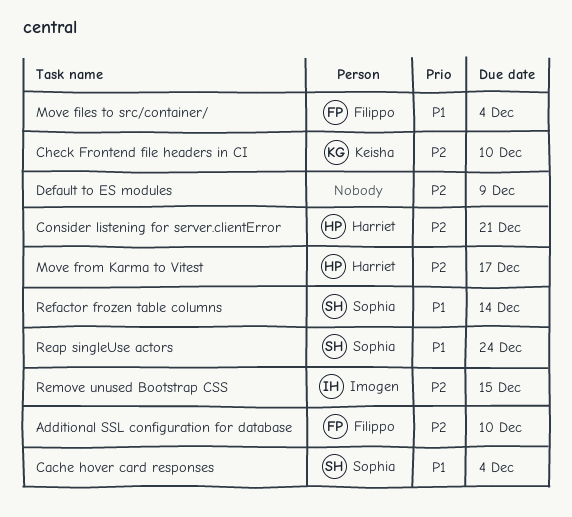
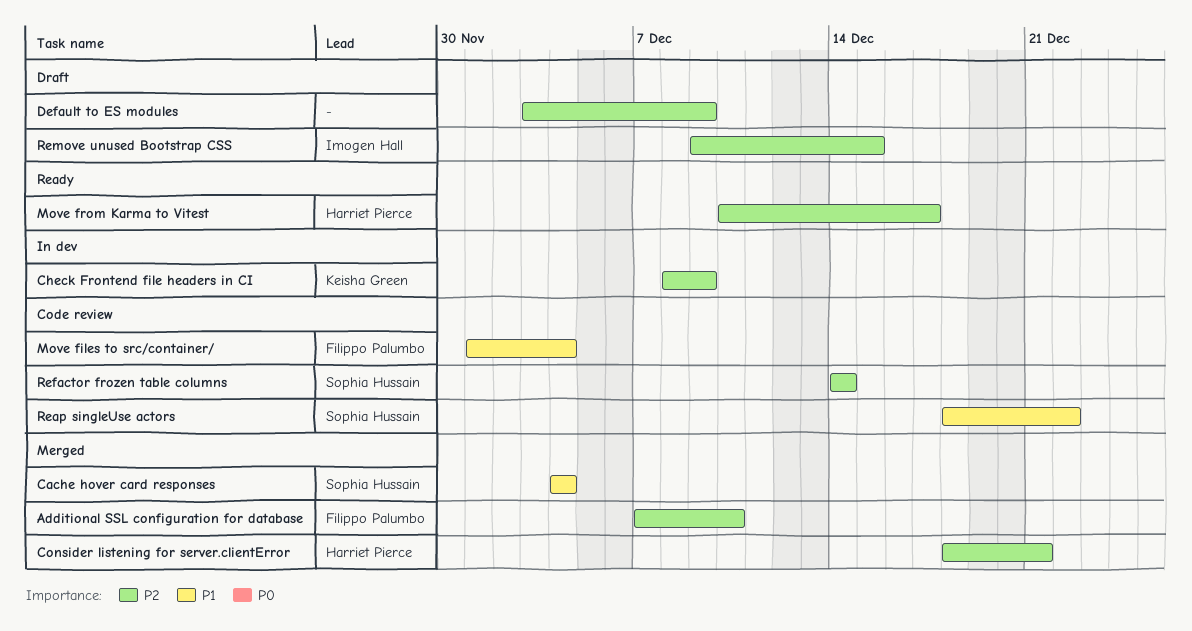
Check Frontend file headers in CI, due: Dec 10 -> Dec 9
Reap singleUse actors, due: Dec 24 -> Dec 22
Refactor frozen table columns, priority: P1 -> P2

